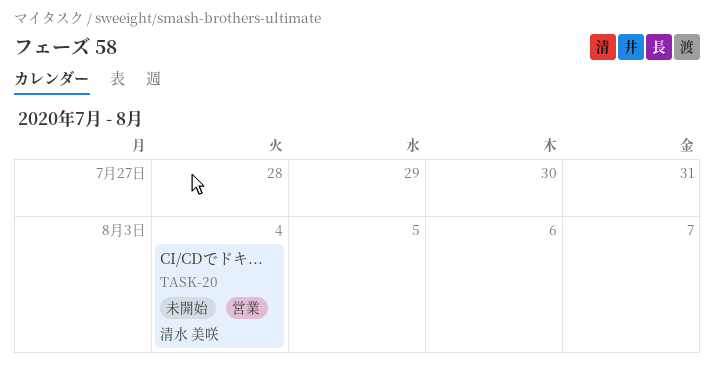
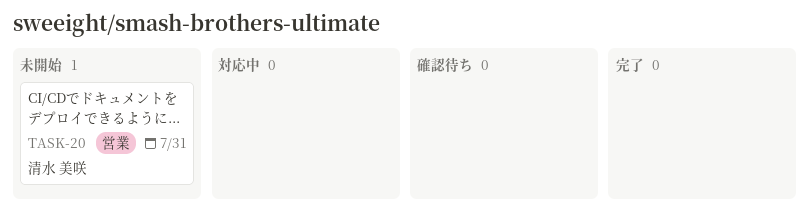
TASK-20, due: Aug 4 -> Jul 31

